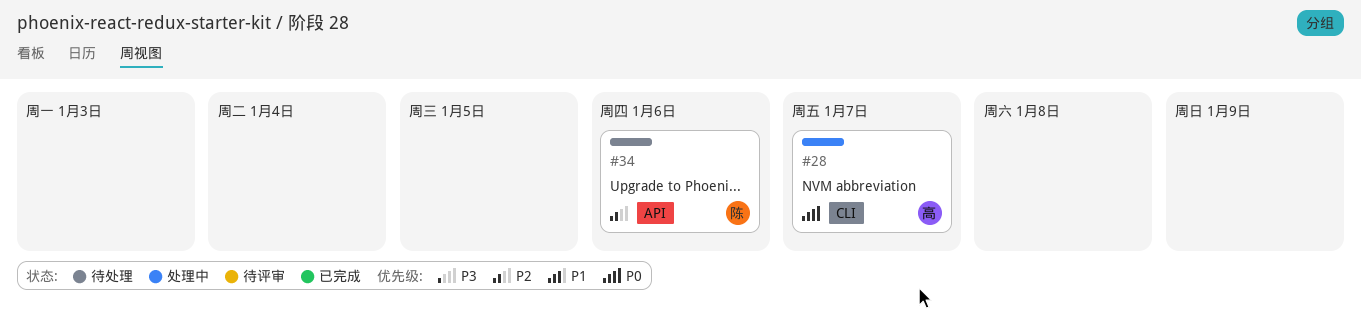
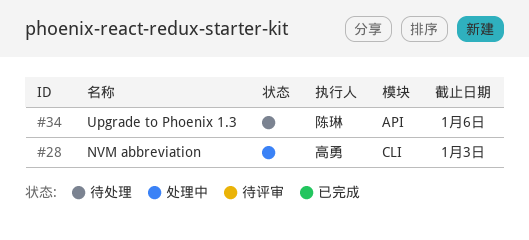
#28, due: Jan 7 -> Jan 3

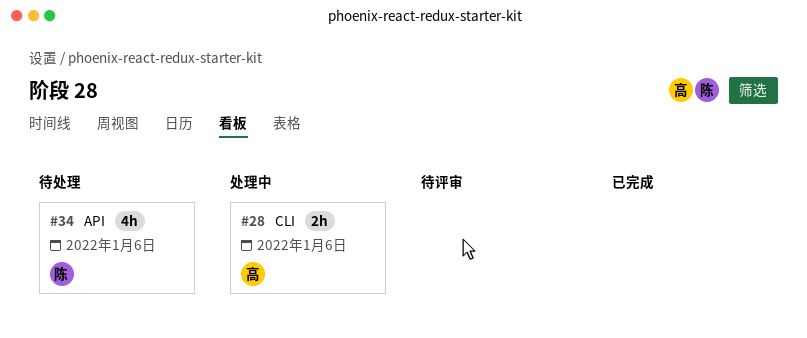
#28, due: Jan 3 -> Jan 6

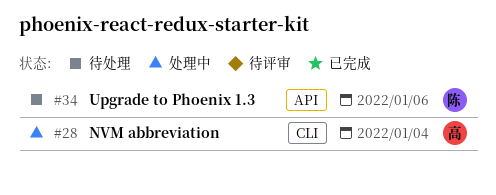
#28, due: Jan 6 -> Jan 4

